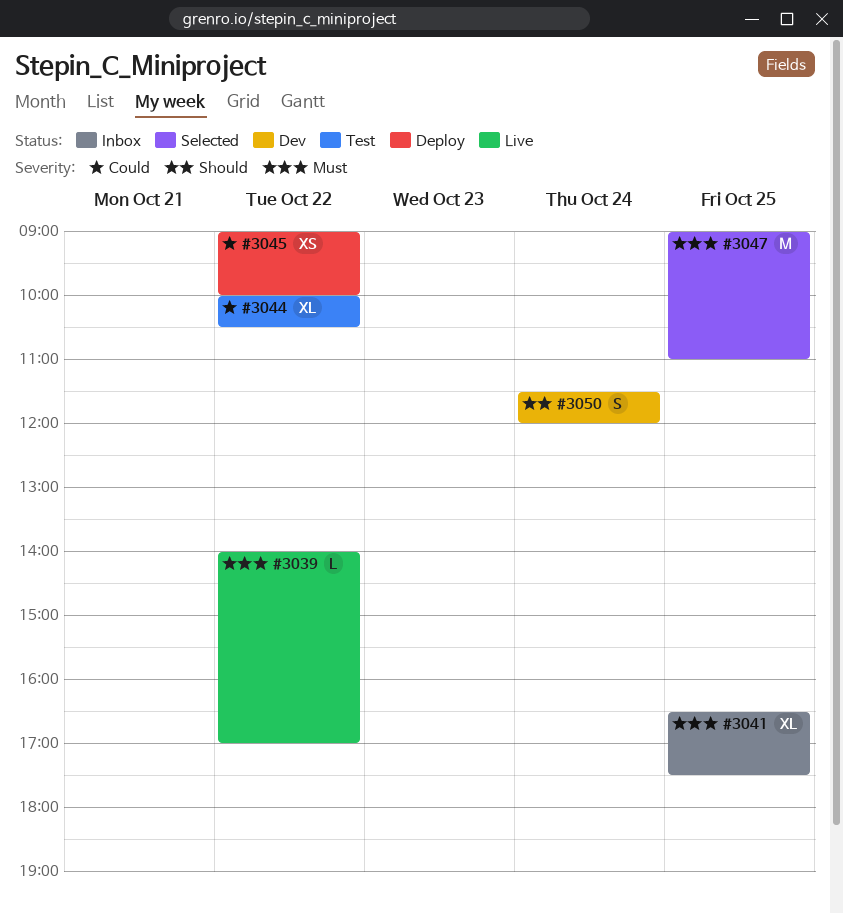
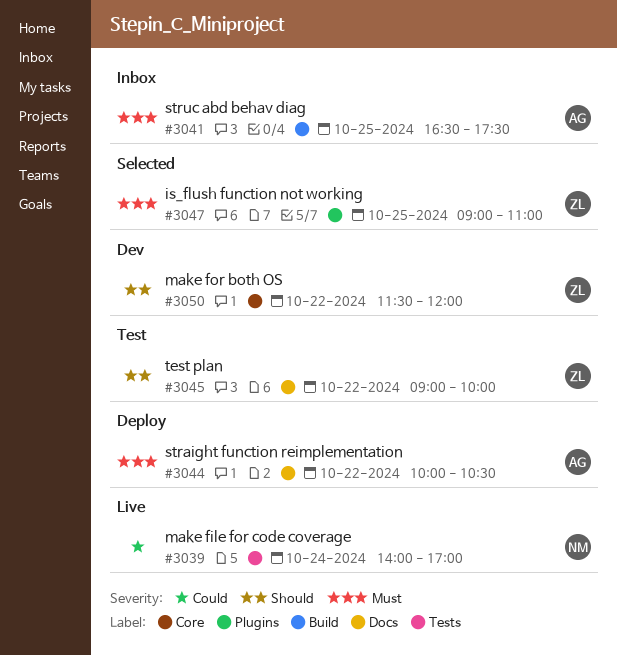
#3039, priority: Must -> Could
#3039, day: Oct 22 -> Oct 24
#3044, status: Test -> Deploy
#3044, priority: Could -> Must
#3045, status: Deploy -> Test
#3045, priority: Could -> Should
#3050, day: Oct 24 -> Oct 22

